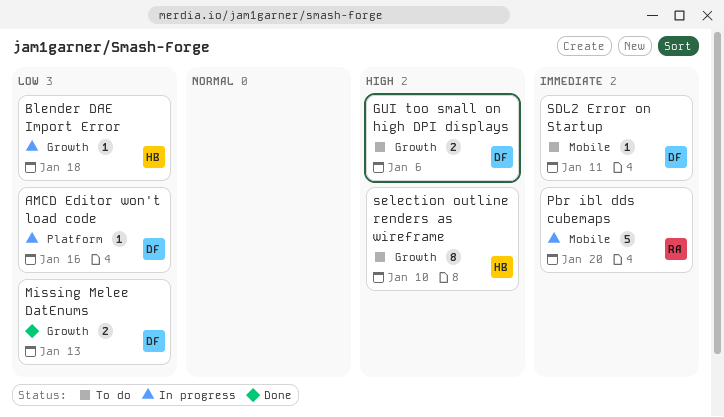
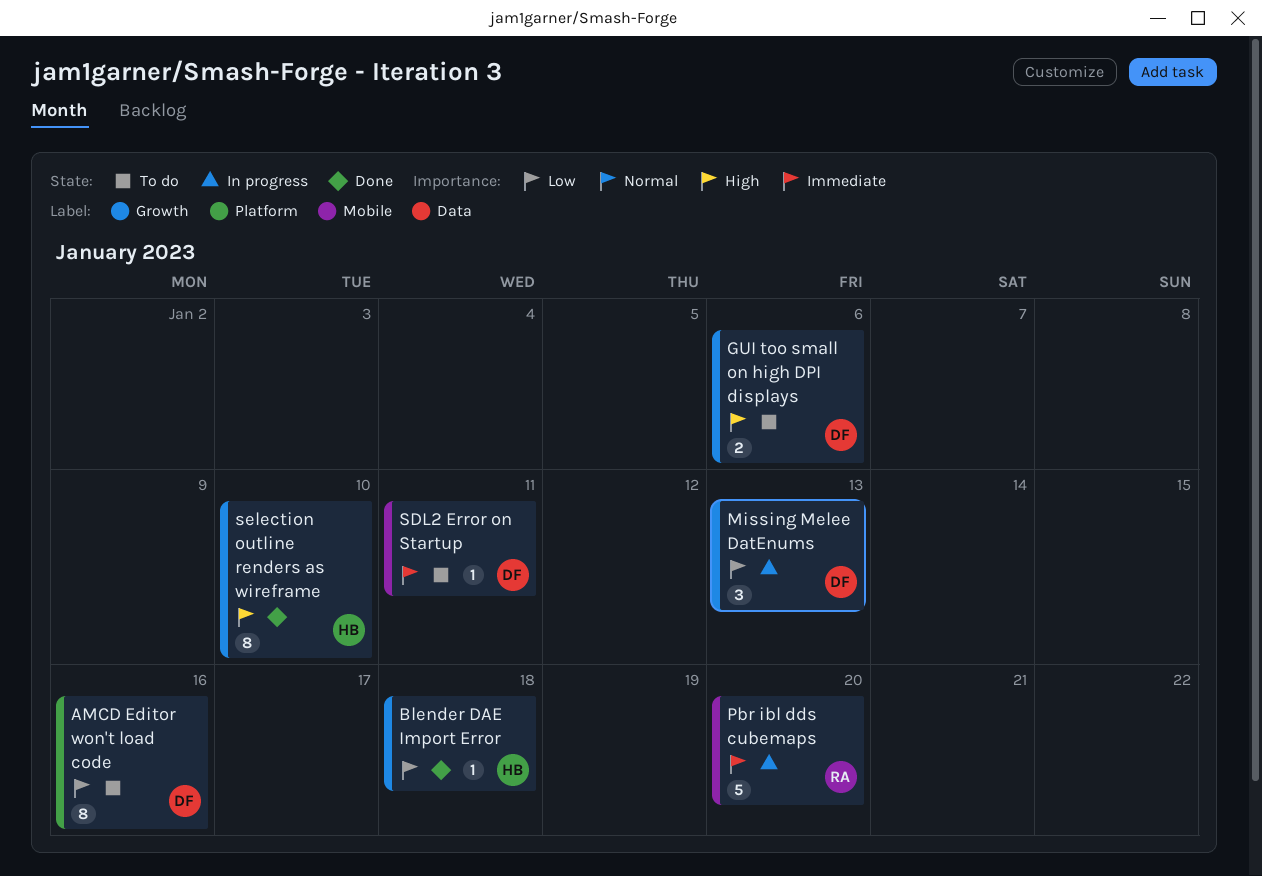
AMCD Editor won't load code, status: In progress -> To do
AMCD Editor won't load code, estimate: 1 -> 8
Blender DAE Import Error, status: In progress -> Done
Missing Melee DatEnums, status: Done -> In progress
Missing Melee DatEnums, estimate: 2 -> 3
selection outline renders as wireframe, status: To do -> Done

